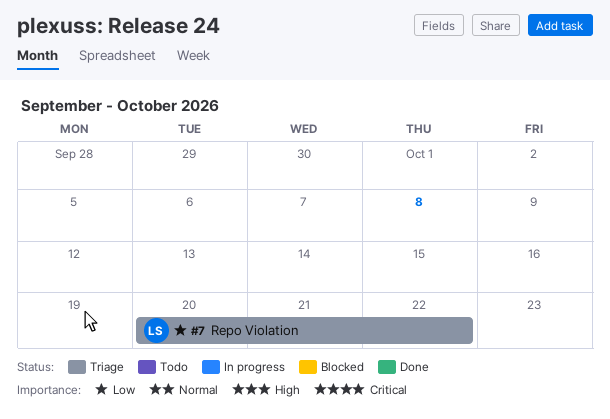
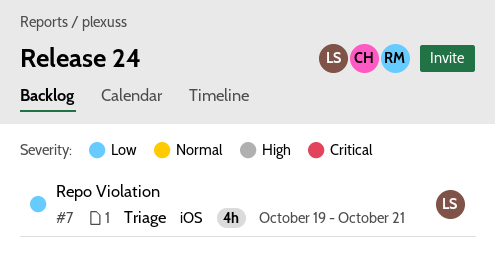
#7, start: Oct 20 -> Oct 19
#7, due: Oct 22 -> Oct 21

